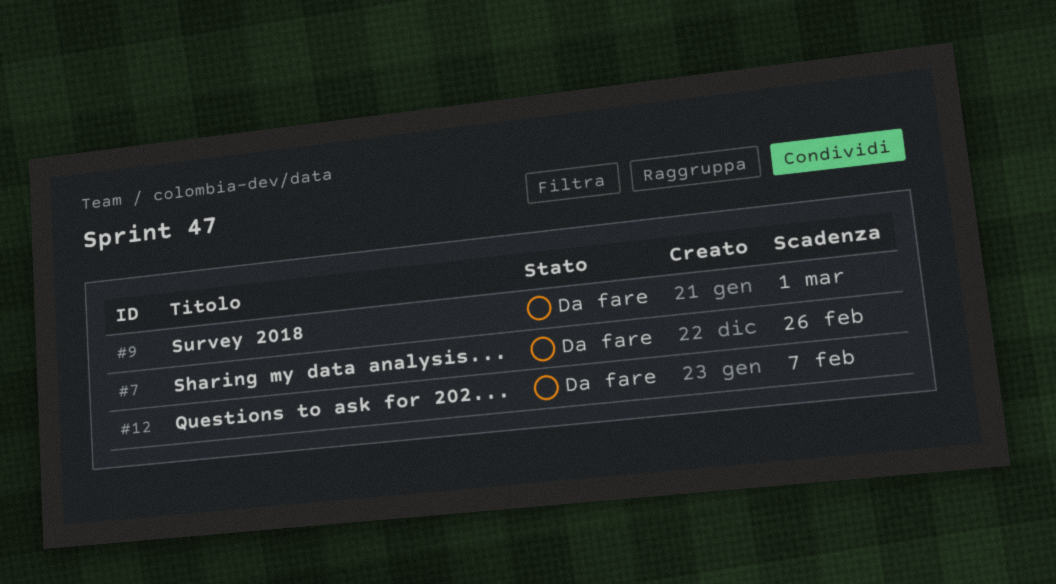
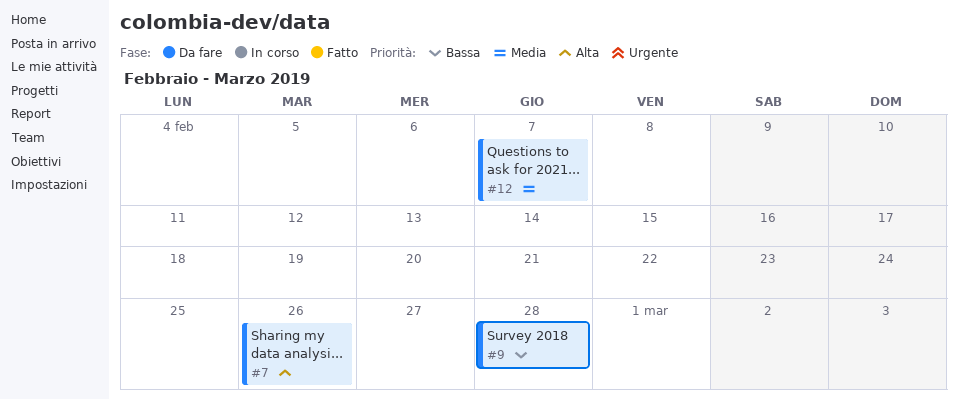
#9, due: Mar 1 -> Feb 28

